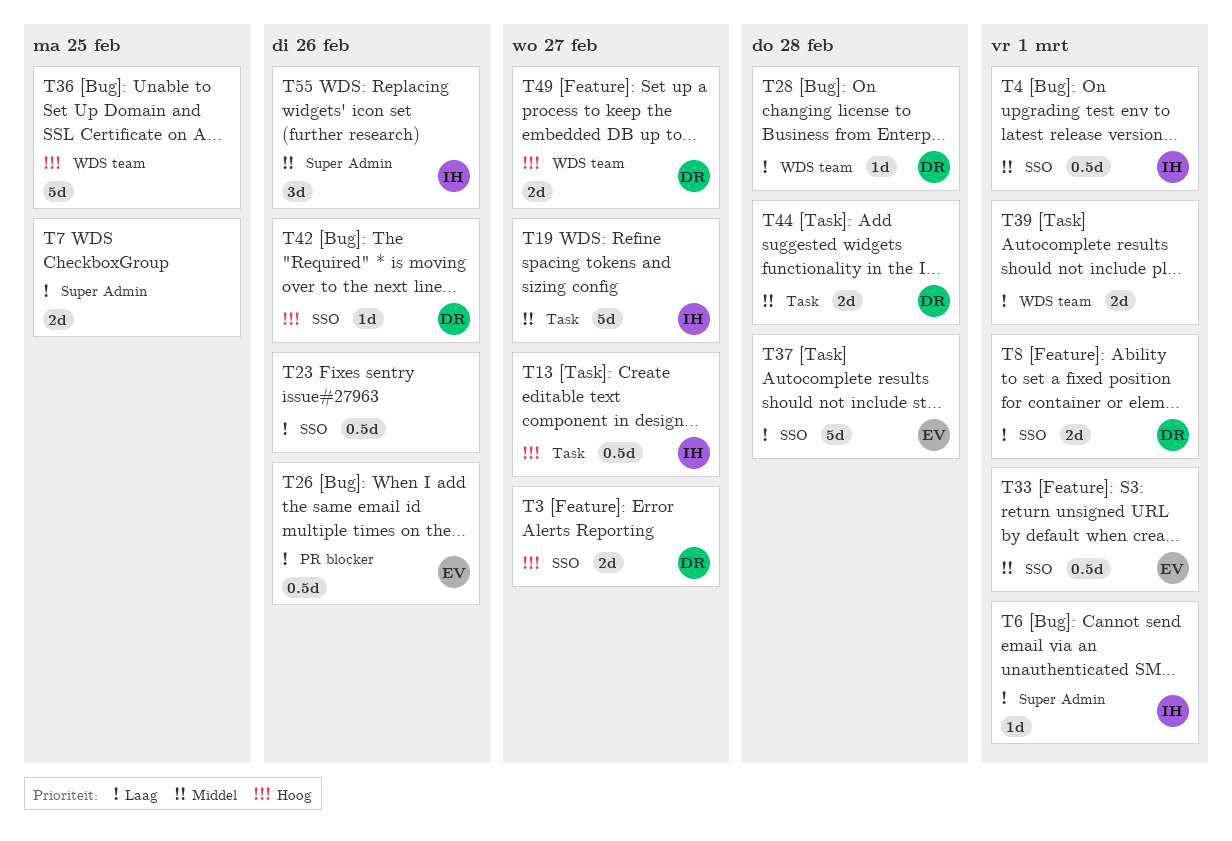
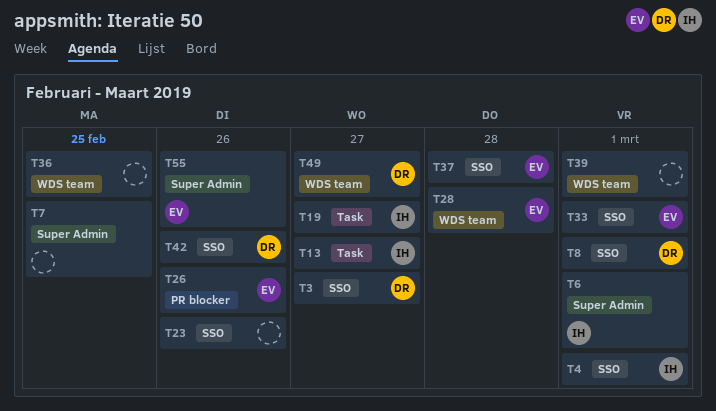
T28, owner: DR -> EV
T44: present -> none
T55, owner: IH -> EV

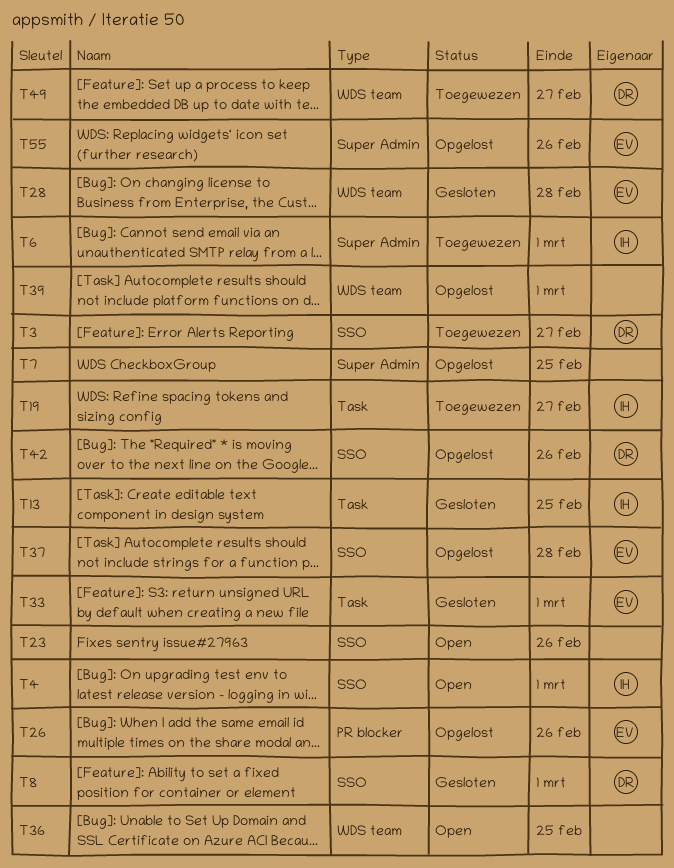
T13, due: Feb 27 -> Feb 25
T33, label: SSO -> Task

